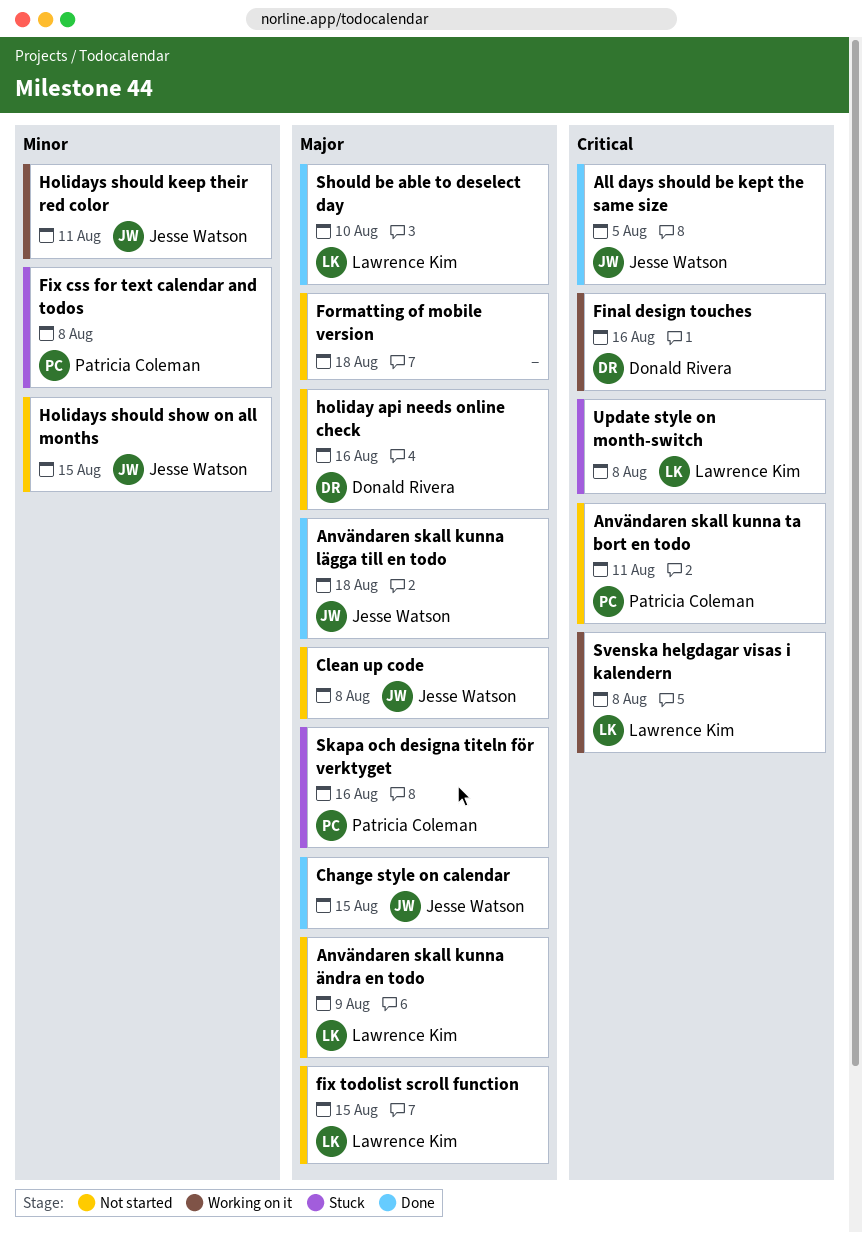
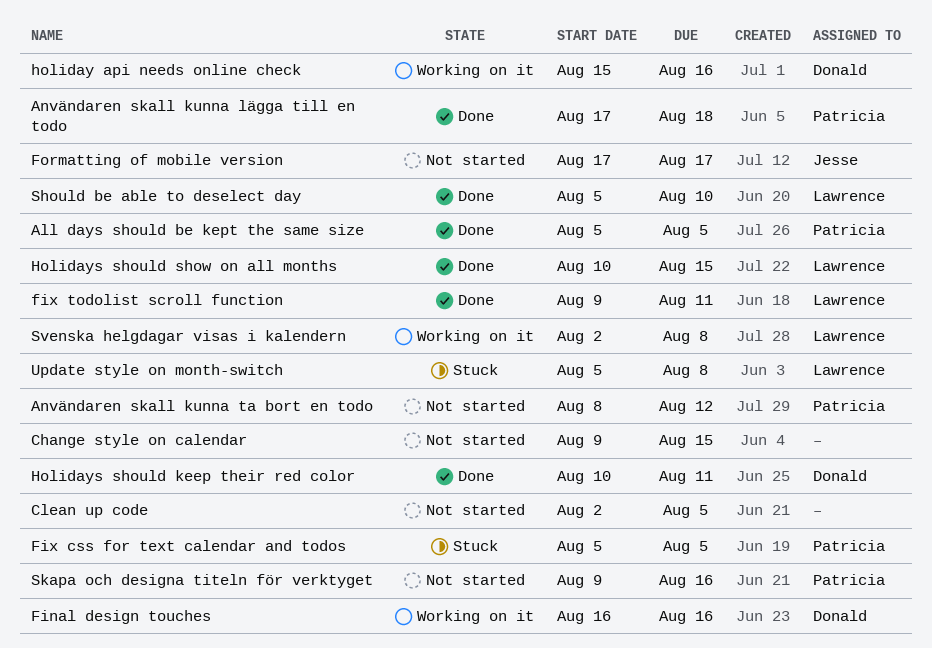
All days should be kept the same size, owner: Jesse Watson -> Patricia Coleman
Användaren skall kunna lägga till en todo, owner: Jesse Watson -> Patricia Coleman
Användaren skall kunna ta bort en todo, due: Aug 11 -> Aug 12
Användaren skall kunna ändra en todo: present -> none
Change style on calendar, status: Done -> Not started
Change style on calendar, owner: Jesse Watson -> none
Clean up code, owner: Jesse Watson -> none
Clean up code, due: Aug 8 -> Aug 5
Fix css for text calendar and todos, due: Aug 8 -> Aug 5
fix todolist scroll function, status: Not started -> Done
fix todolist scroll function, due: Aug 15 -> Aug 11
Formatting of mobile version, owner: none -> Jesse Watson
Formatting of mobile version, due: Aug 18 -> Aug 17
holiday api needs online check, status: Not started -> Working on it
Holidays should keep their red color, status: Working on it -> Done
Holidays should keep their red color, owner: Jesse Watson -> Donald Rivera
Holidays should show on all months, status: Not started -> Done
Holidays should show on all months, owner: Jesse Watson -> Lawrence Kim
Skapa och designa titeln för verktyget, status: Stuck -> Not started

